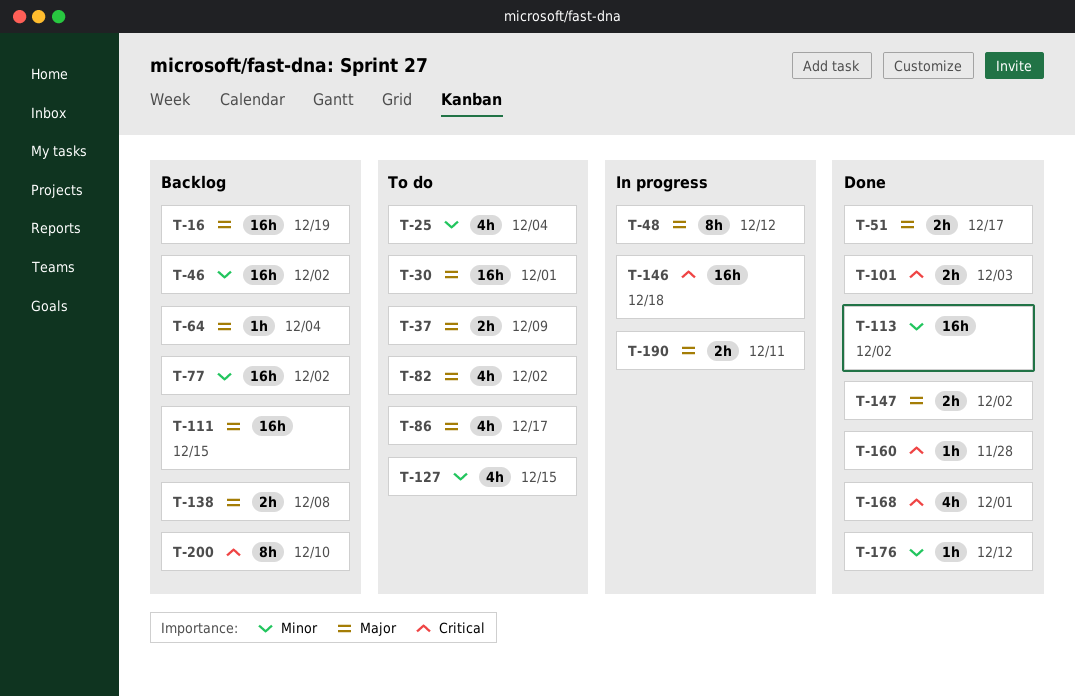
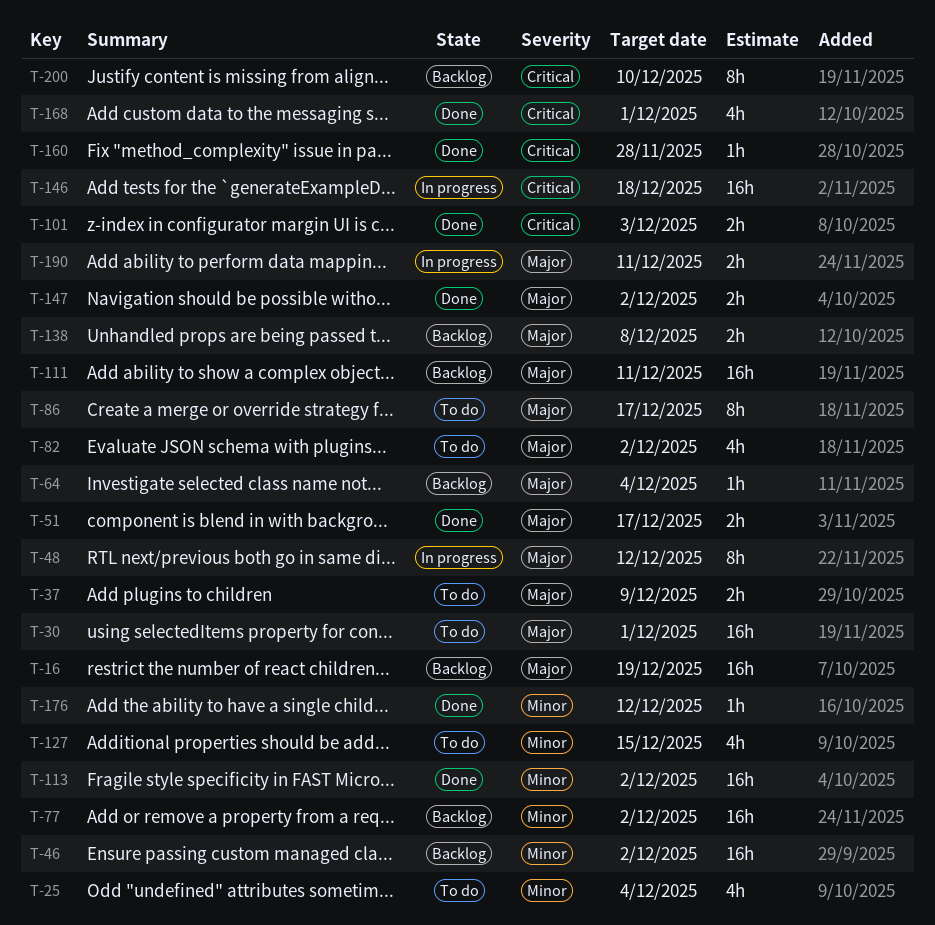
T-86, estimate: 4h -> 8h
T-111, due: Dec 15 -> Dec 11

